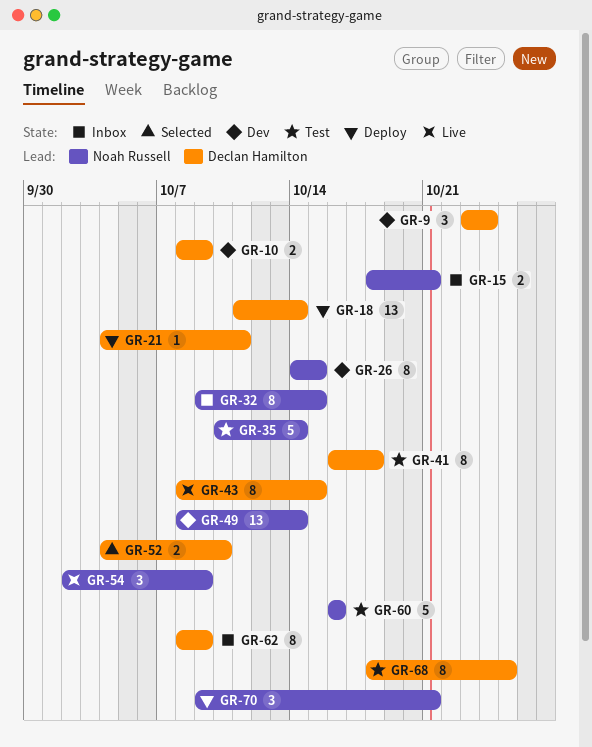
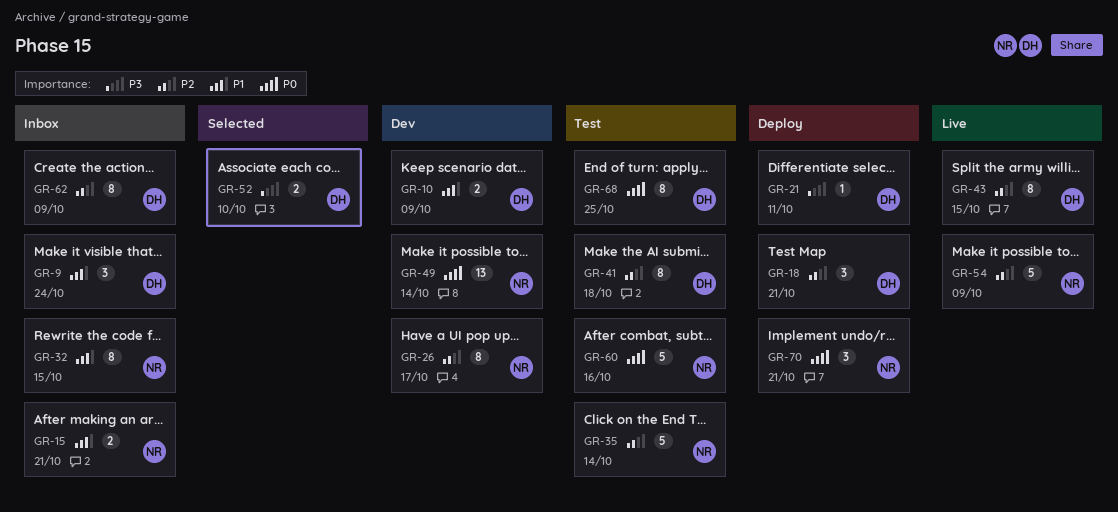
GR-9, status: Dev -> Inbox
GR-18, estimate: 13 -> 3
GR-18, due: Oct 14 -> Oct 21
GR-26, due: Oct 15 -> Oct 17
GR-54, estimate: 3 -> 5

